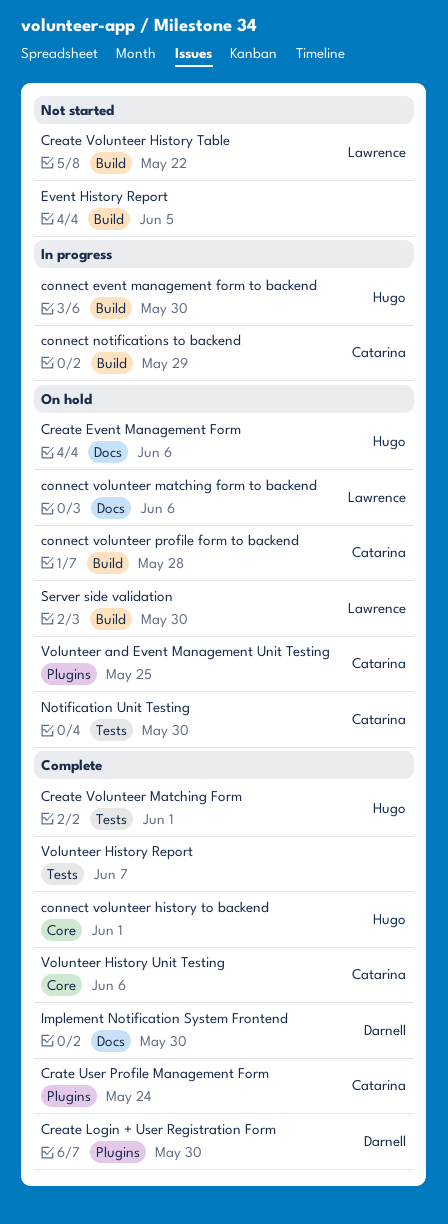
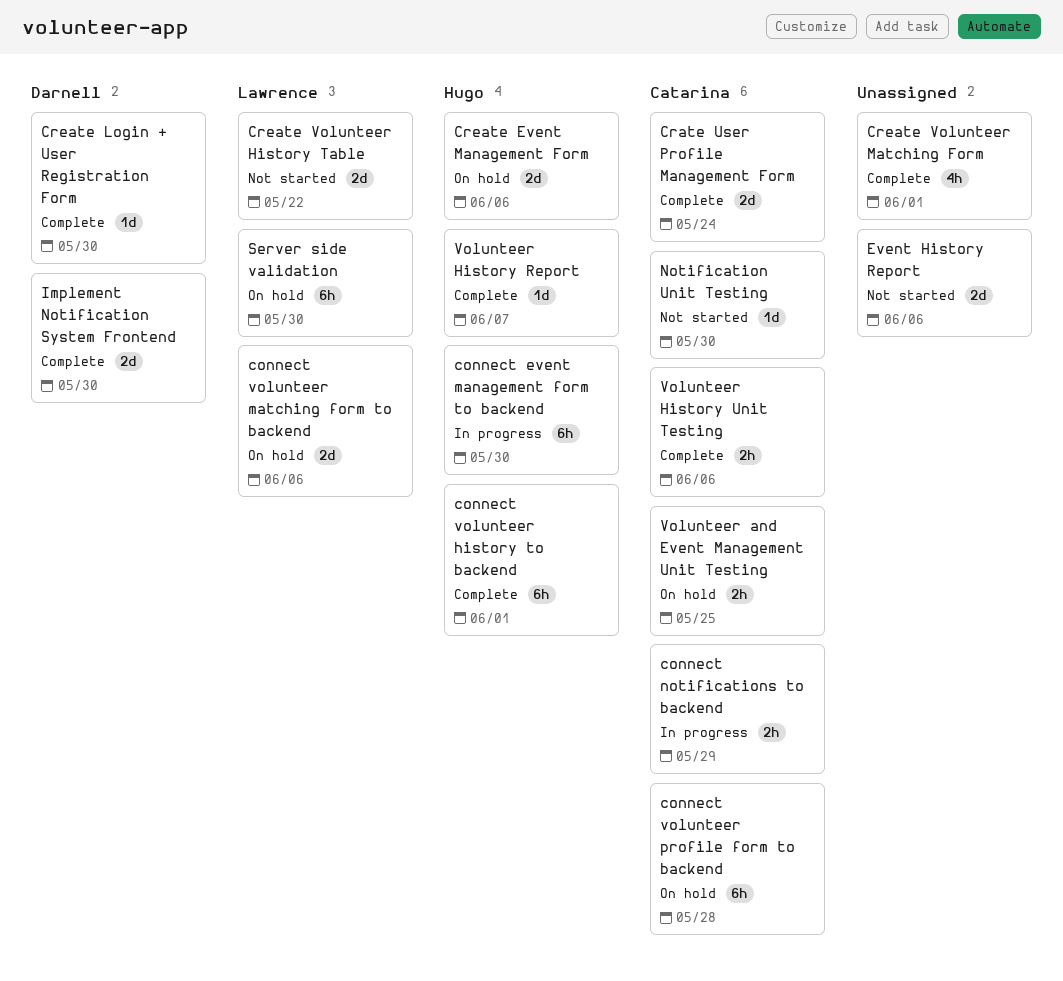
Create Volunteer Matching Form, owner: Hugo -> none
Event History Report, due: Jun 5 -> Jun 6
Notification Unit Testing, status: On hold -> Not started
Volunteer History Report, owner: none -> Hugo

